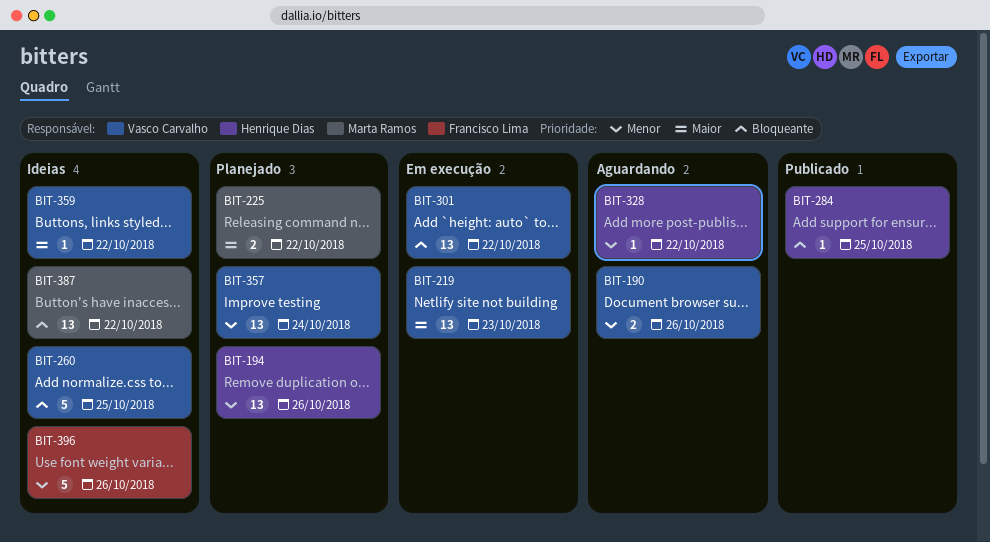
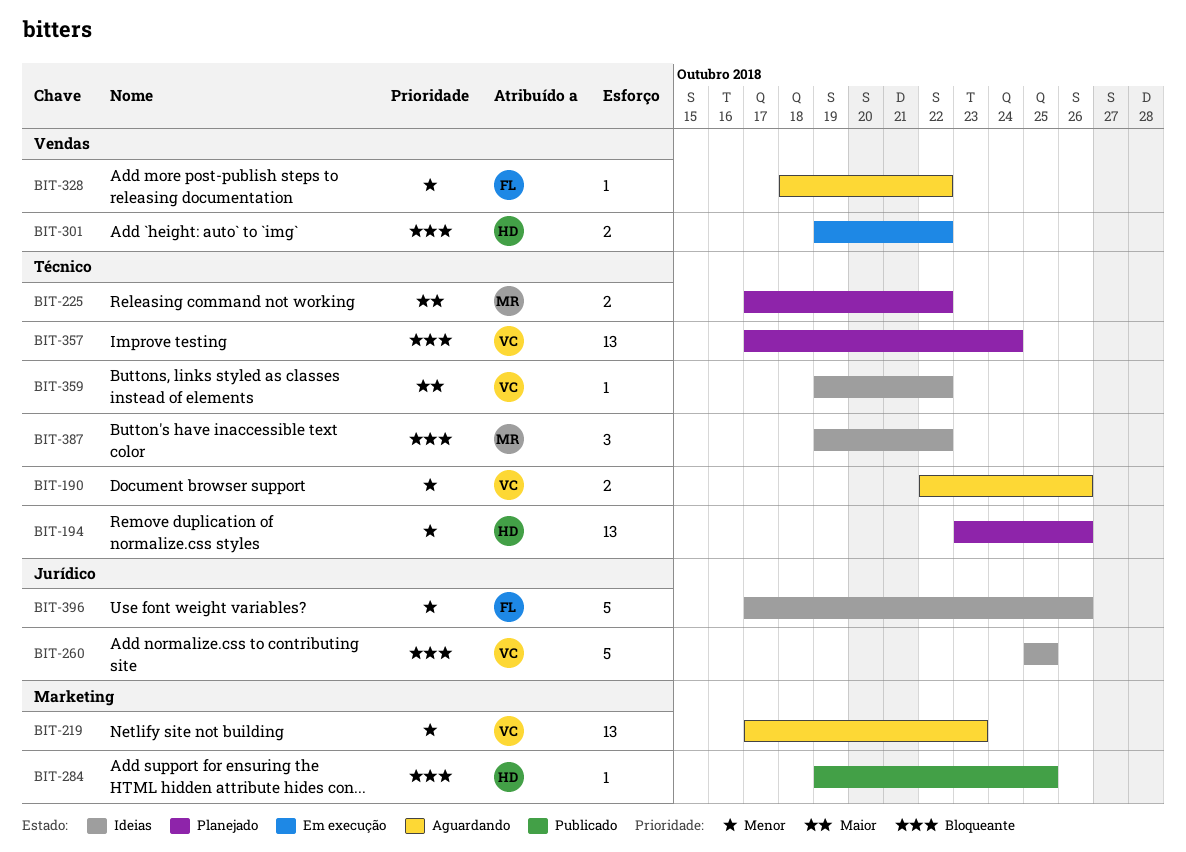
BIT-219, status: Em execução -> Aguardando
BIT-219, priority: Maior -> Menor
BIT-301, owner: Vasco Carvalho -> Henrique Dias
BIT-301, estimate: 13 -> 2
BIT-328, owner: Henrique Dias -> Francisco Lima
BIT-357, priority: Menor -> Bloqueante
BIT-387, estimate: 13 -> 3

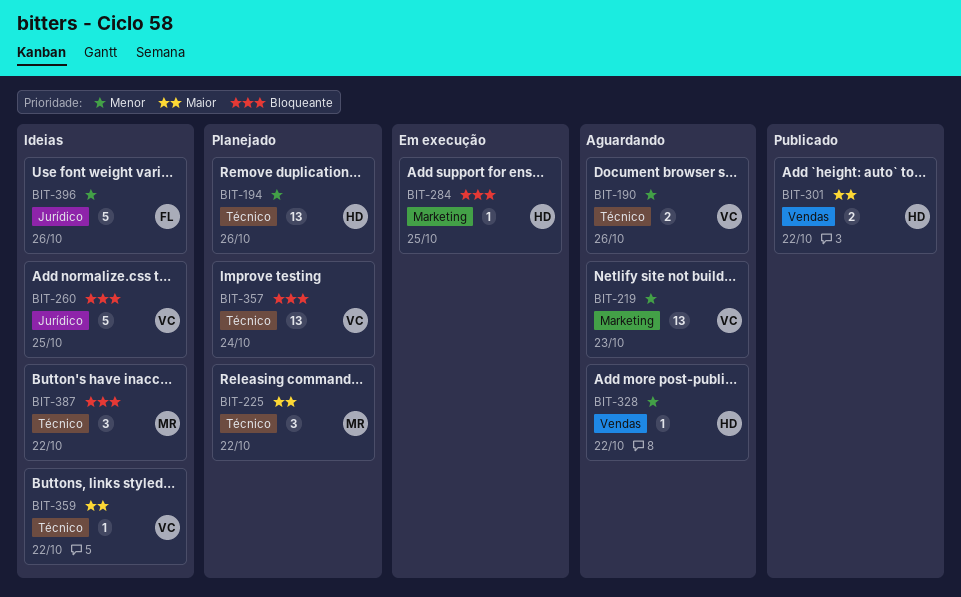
BIT-225, estimate: 2 -> 3
BIT-284, status: Publicado -> Em execução
BIT-301, status: Em execução -> Publicado
BIT-301, priority: Bloqueante -> Maior
BIT-328, owner: FL -> HD

